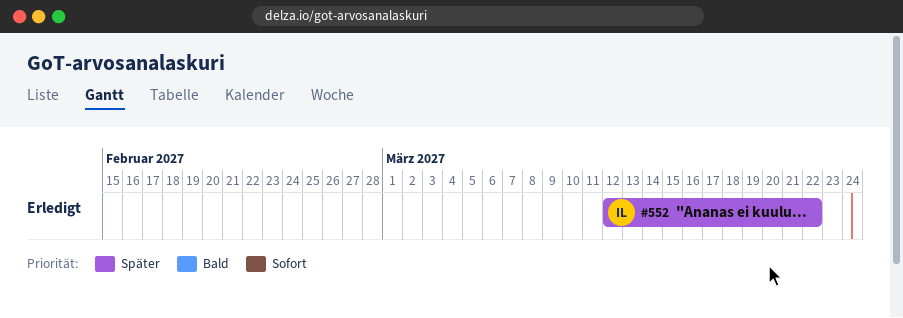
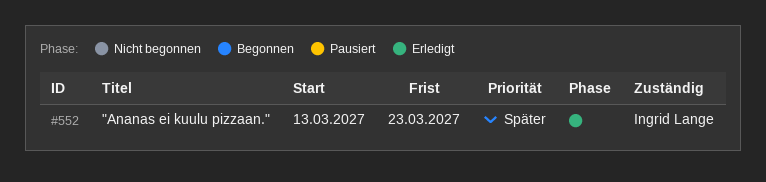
#552, start: Mar 12 -> Mar 13
#552, due: Mar 22 -> Mar 23

